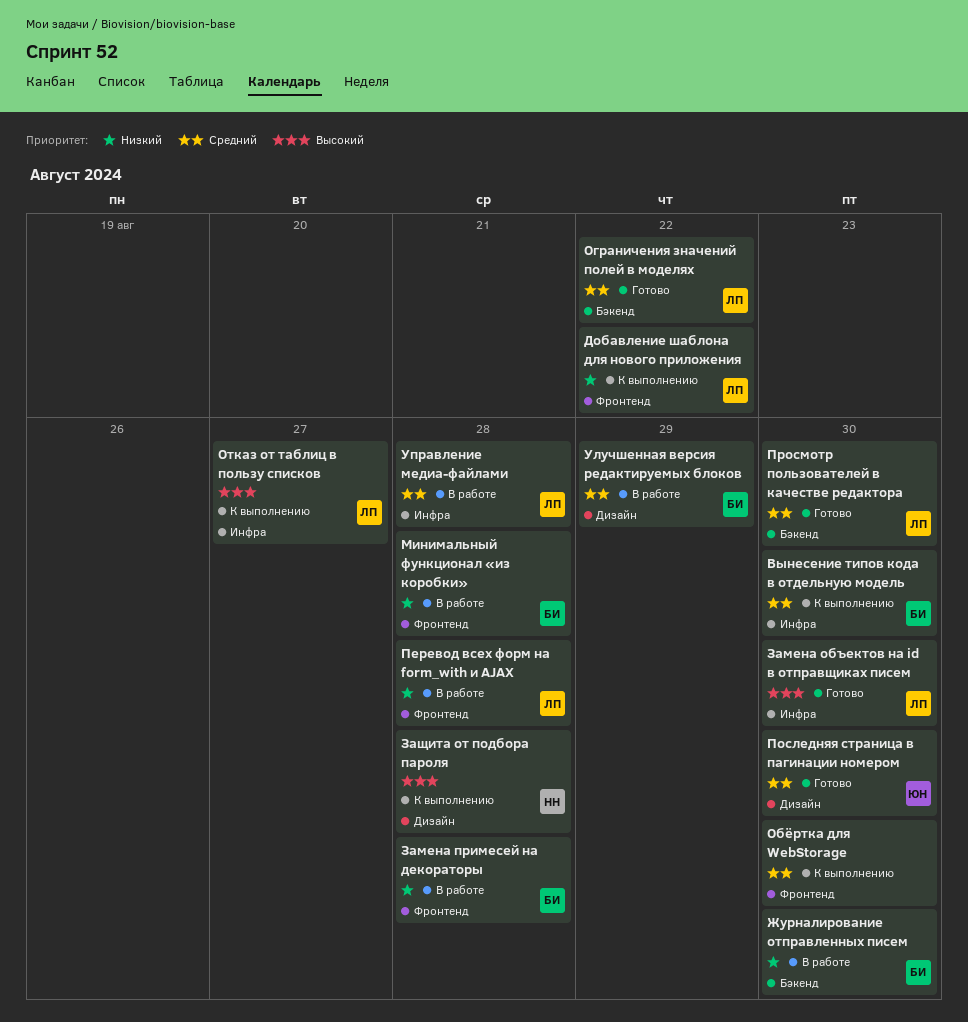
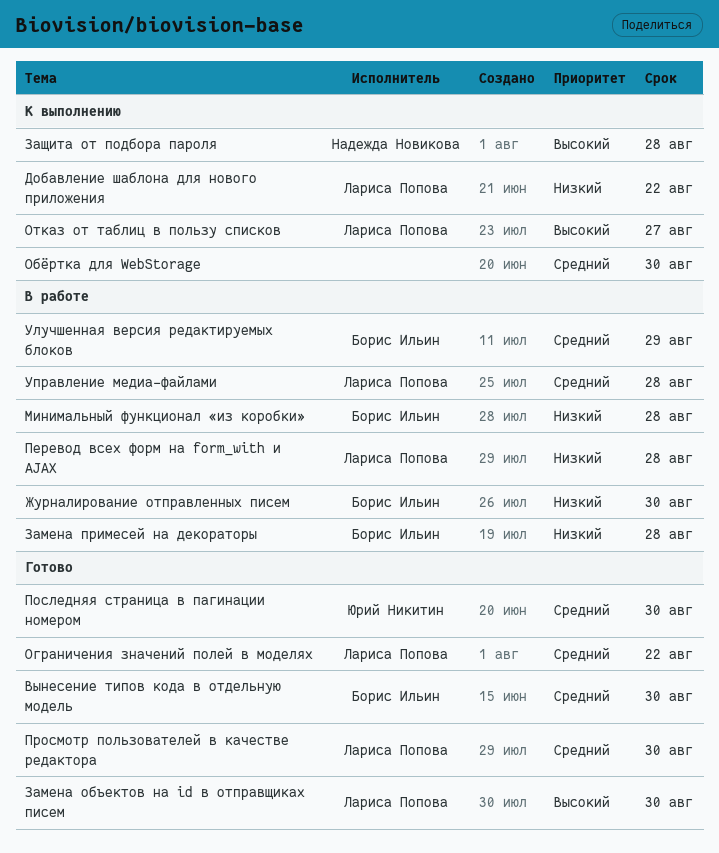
Вынесение типов кода в отдельную модель, status: К выполнению -> Готово

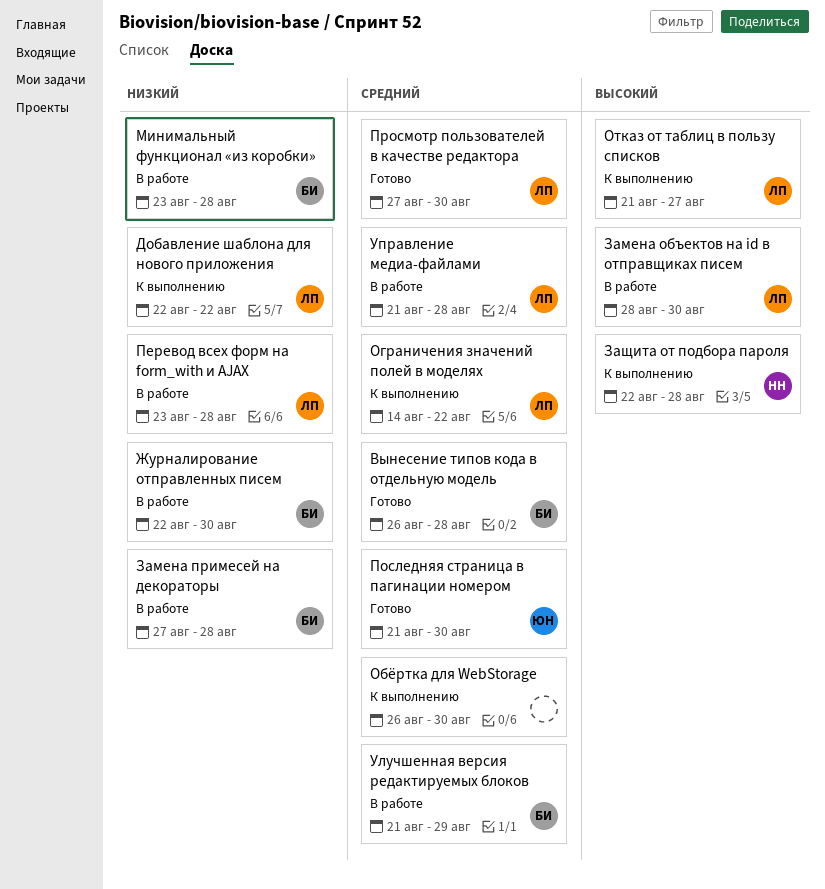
Вынесение типов кода в отдельную модель, due: Aug 30 -> Aug 28
Замена объектов на id в отправщиках писем, status: Готово -> В работе
Ограничения значений полей в моделях, status: Готово -> К выполнению

